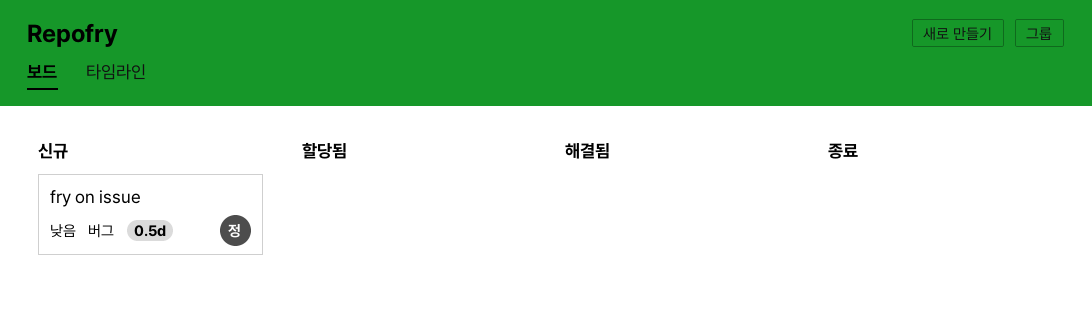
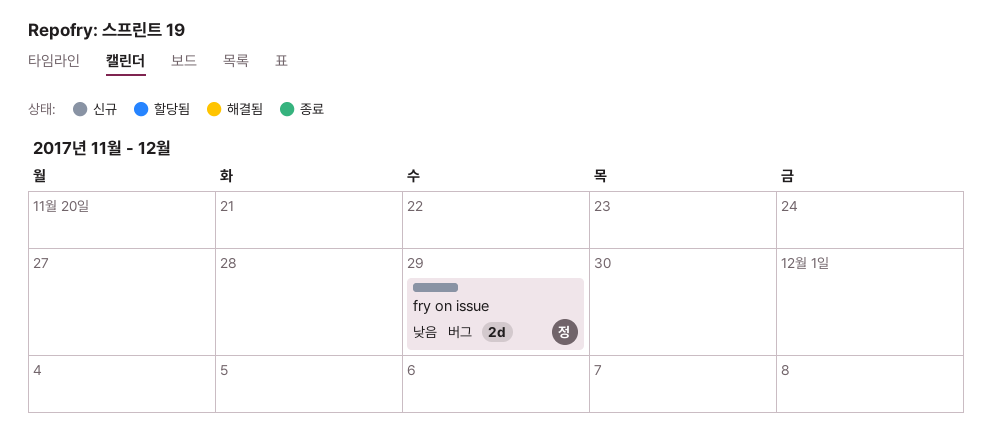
fry on issue, estimate: 0.5d -> 2d

